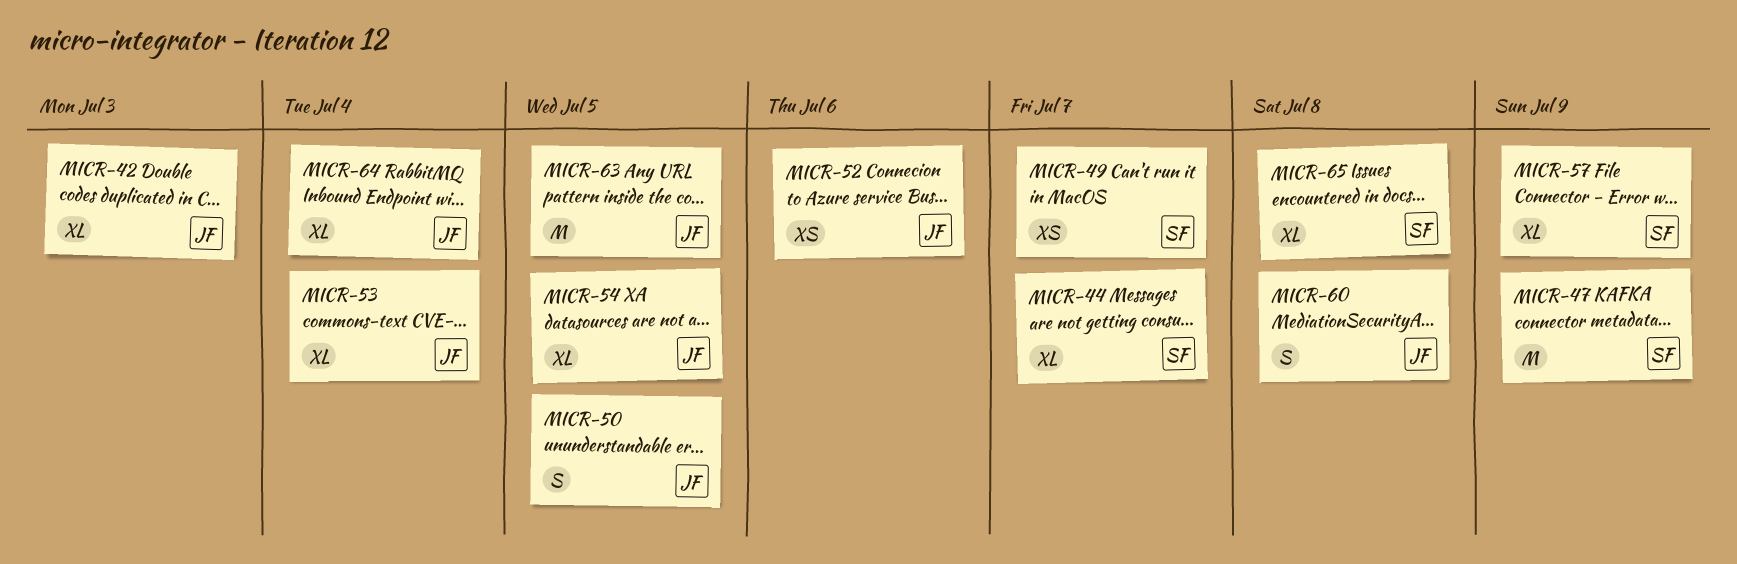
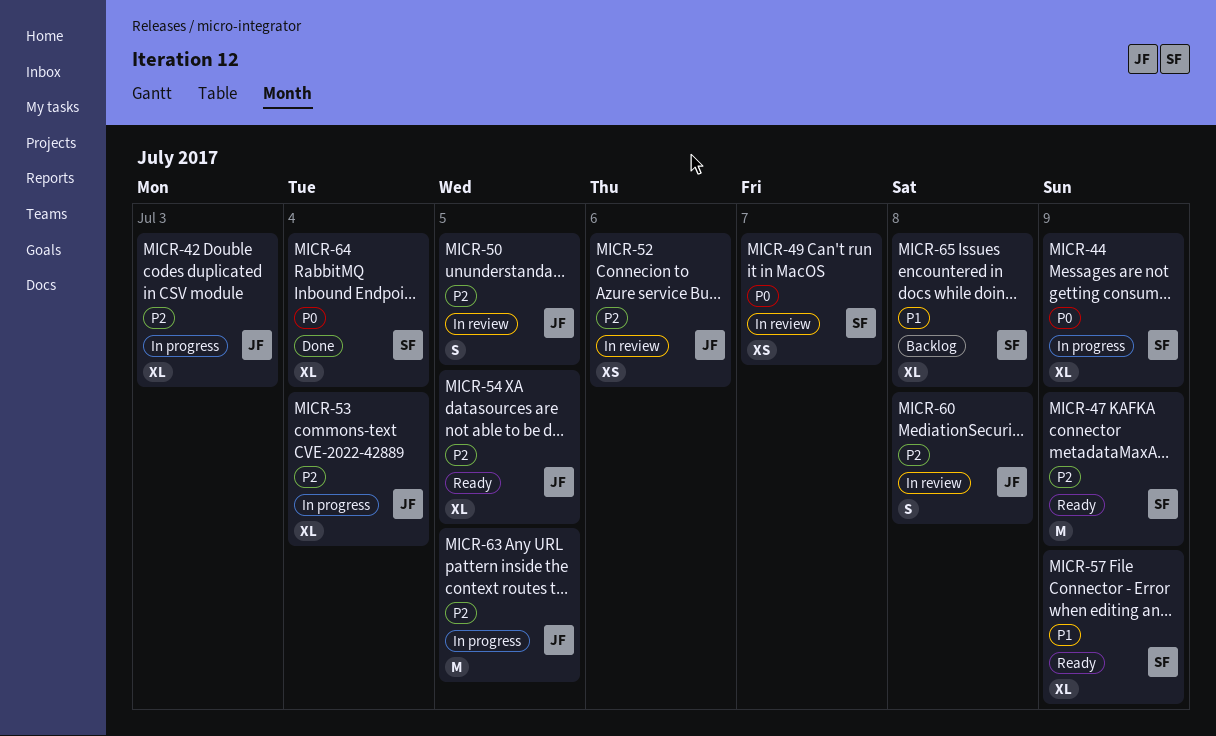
MICR-44, due: Jul 7 -> Jul 9
MICR-64, owner: JF -> SF

